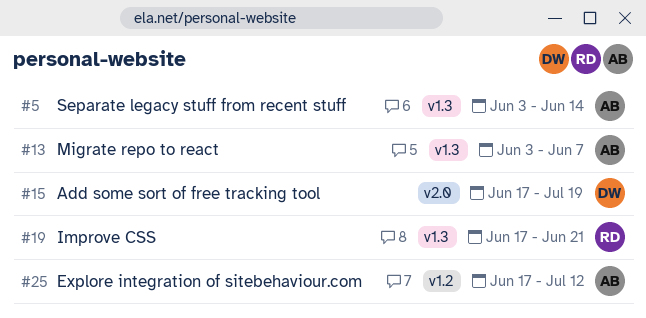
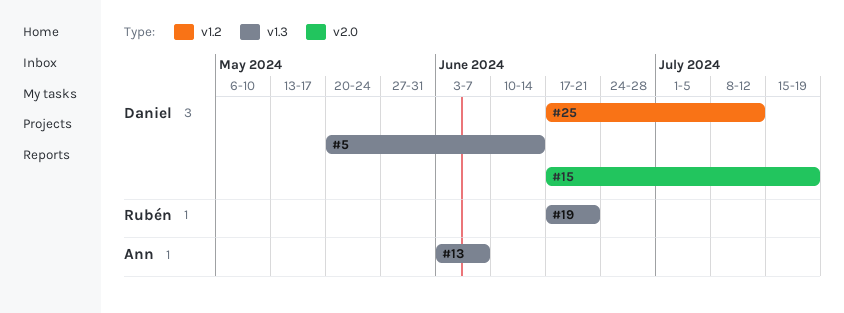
#5, owner: Ann -> Daniel
#5, start: Jun 3 -> May 20
#25, owner: Ann -> Daniel

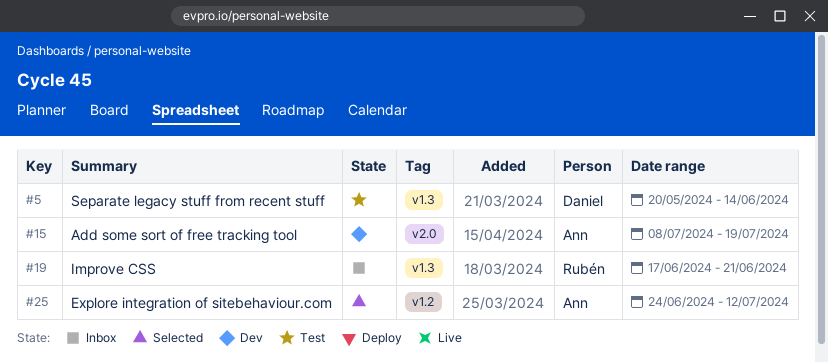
#13: present -> none
#15, owner: Daniel -> Ann
#15, start: Jun 17 -> Jul 8
#25, owner: Daniel -> Ann
#25, start: Jun 17 -> Jun 24

